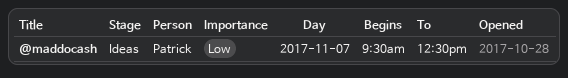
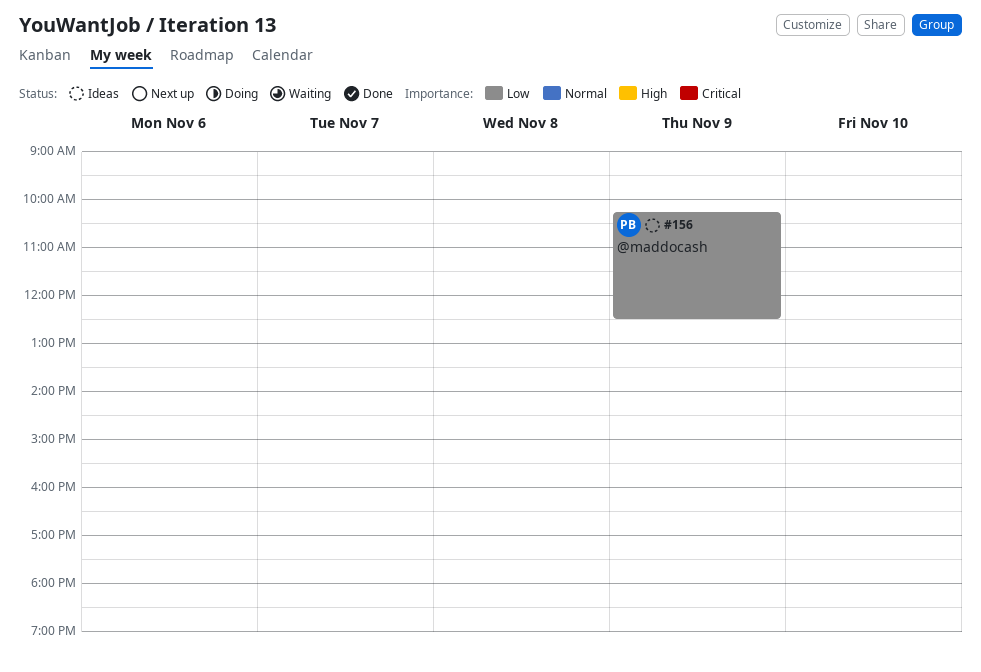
@maddocash, day: Nov 7 -> Nov 9
@maddocash, begins: 09:30 -> 10:15

